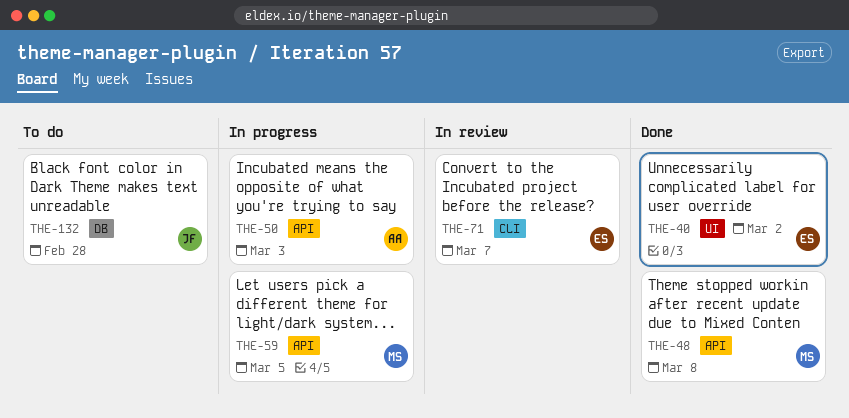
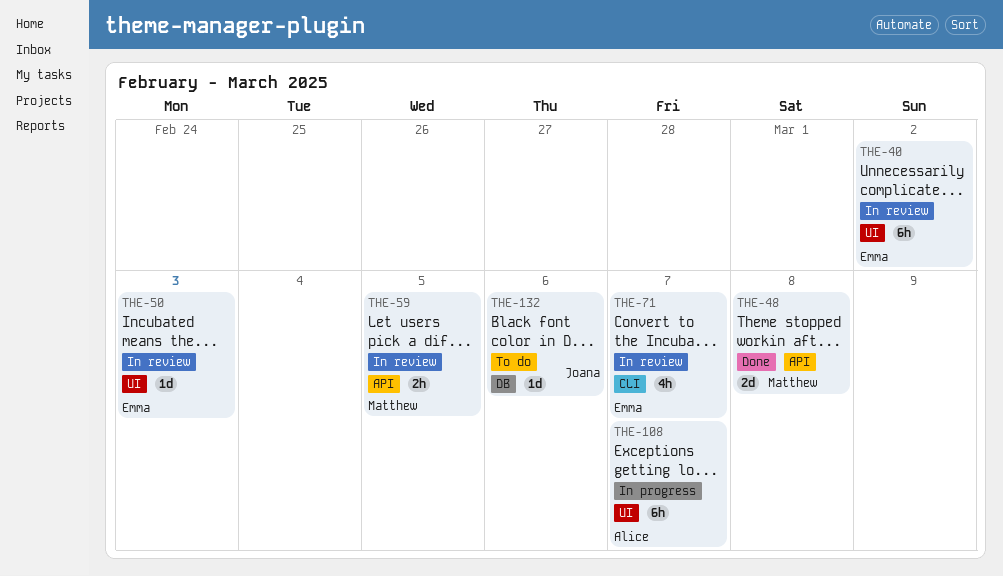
THE-40, status: Done -> In review
THE-50, status: In progress -> In review
THE-50, owner: Alice -> Emma
THE-50, label: API -> UI
THE-59, status: In progress -> In review
THE-108: none -> present
THE-132, due: Feb 28 -> Mar 6

